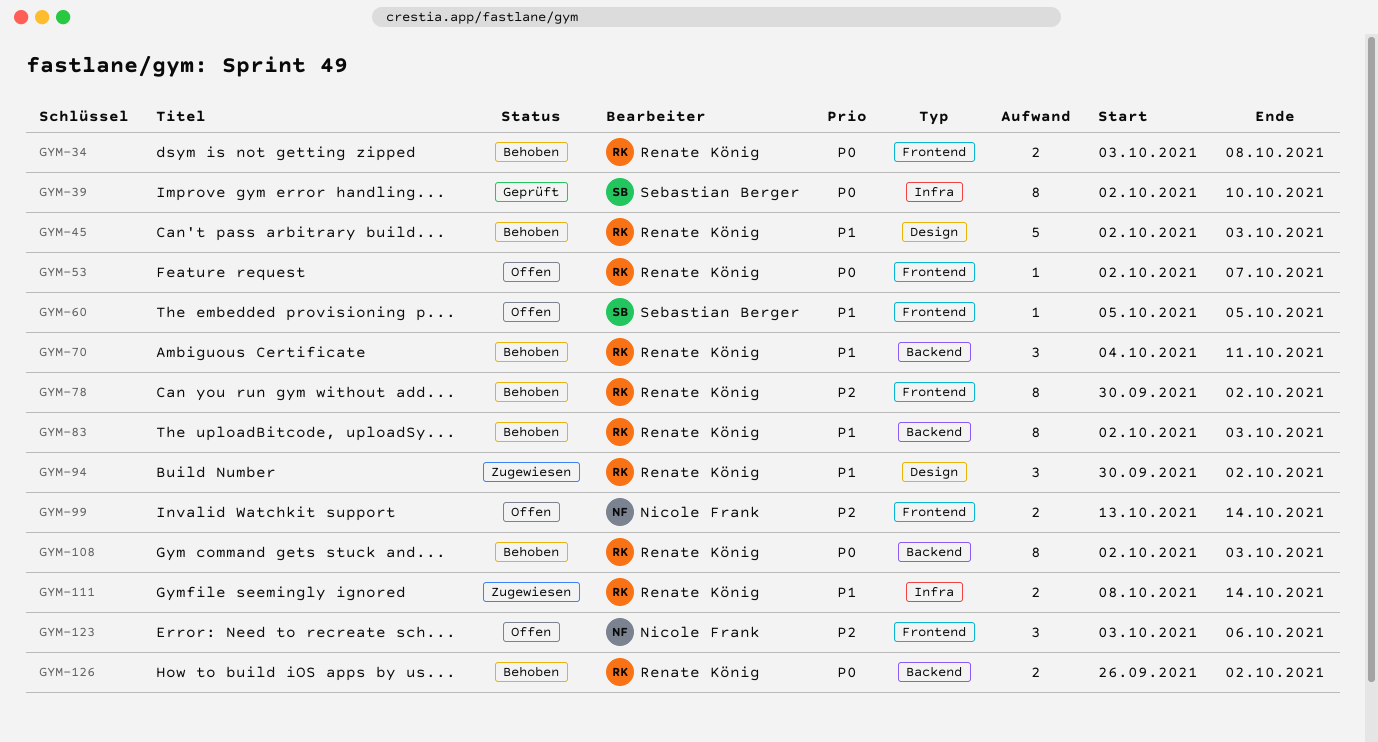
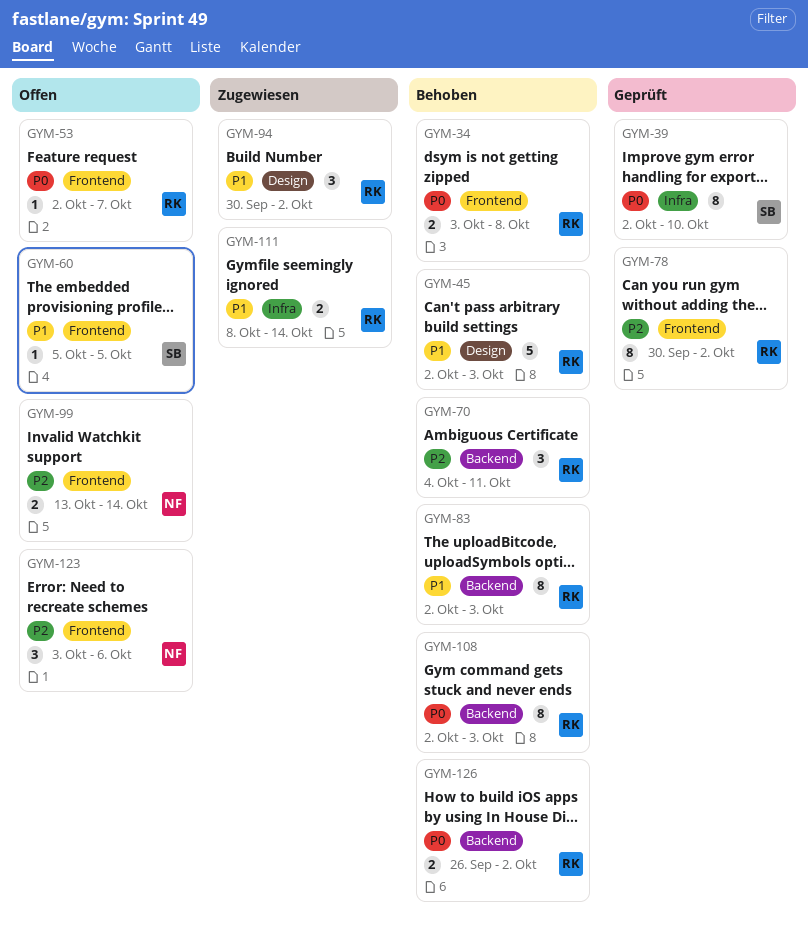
GYM-70, priority: P1 -> P2
GYM-78, status: Behoben -> Geprüft

